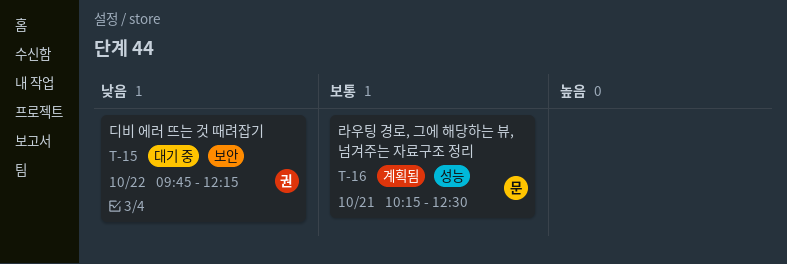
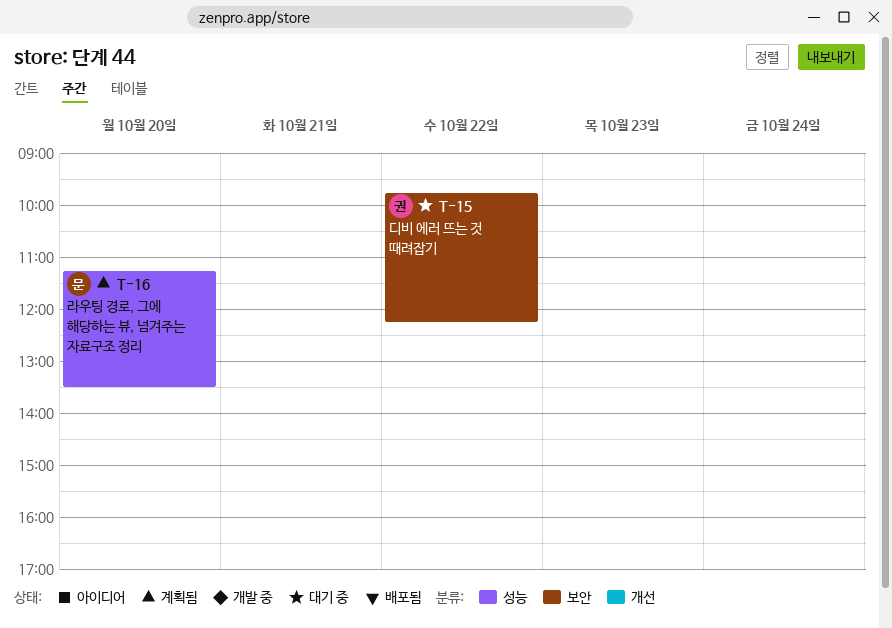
T-16, day: Oct 21 -> Oct 20
T-16, begins: 10:15 -> 11:15
T-16, ends: 12:30 -> 13:30

